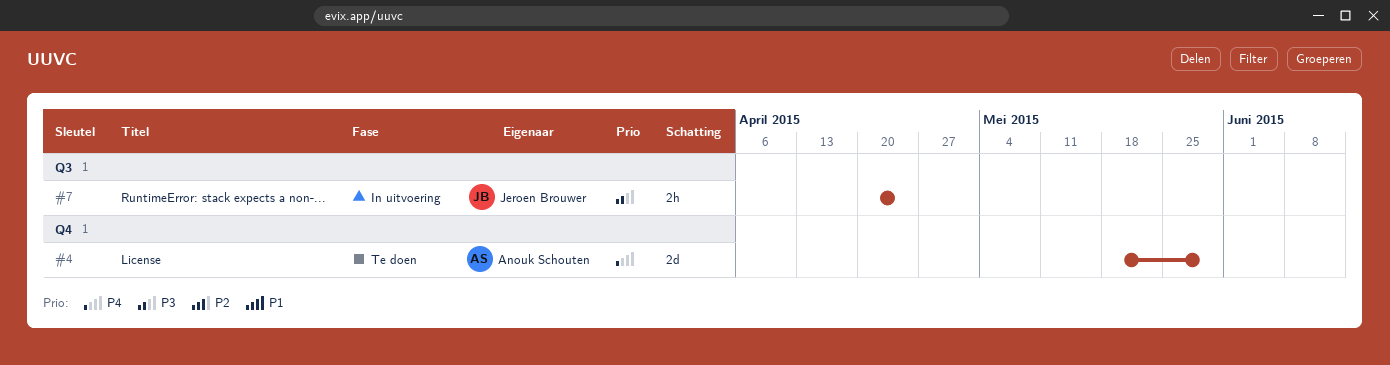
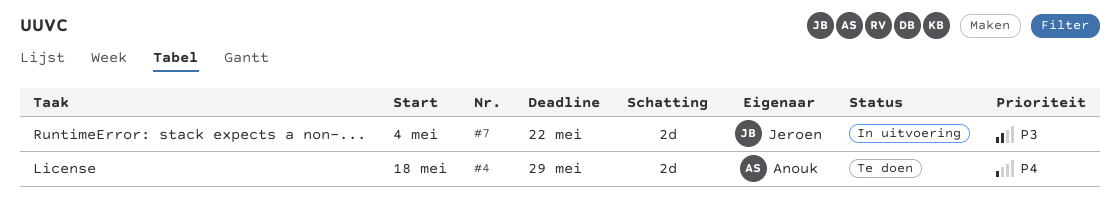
#7, estimate: 2h -> 2d
#7, start: Apr 20 -> May 4
#7, due: Apr 24 -> May 22

